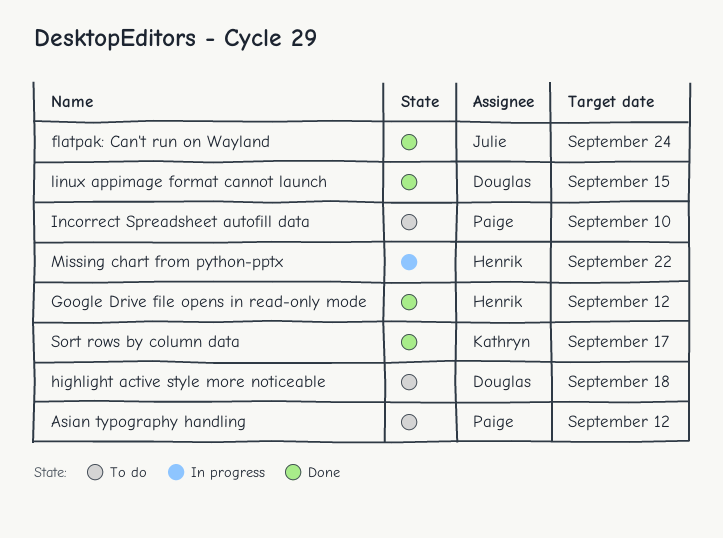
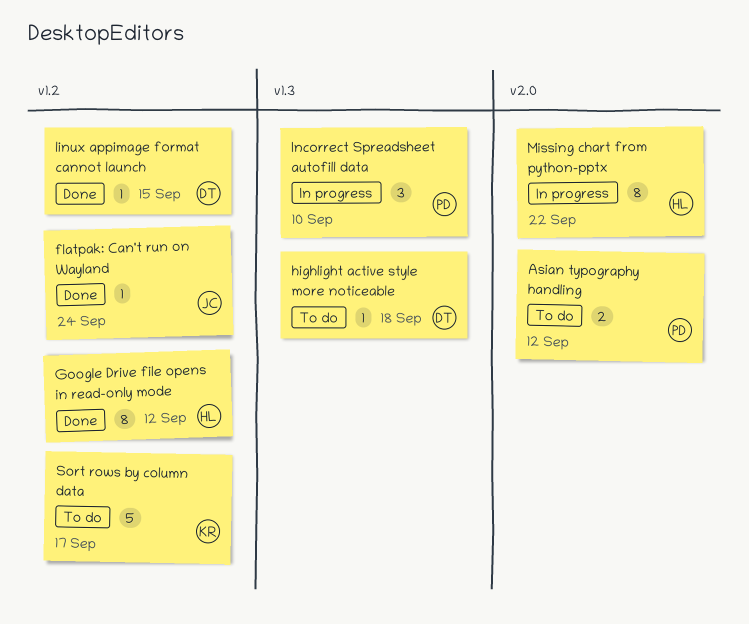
Incorrect Spreadsheet autofill data, status: To do -> In progress
Sort rows by column data, status: Done -> To do

